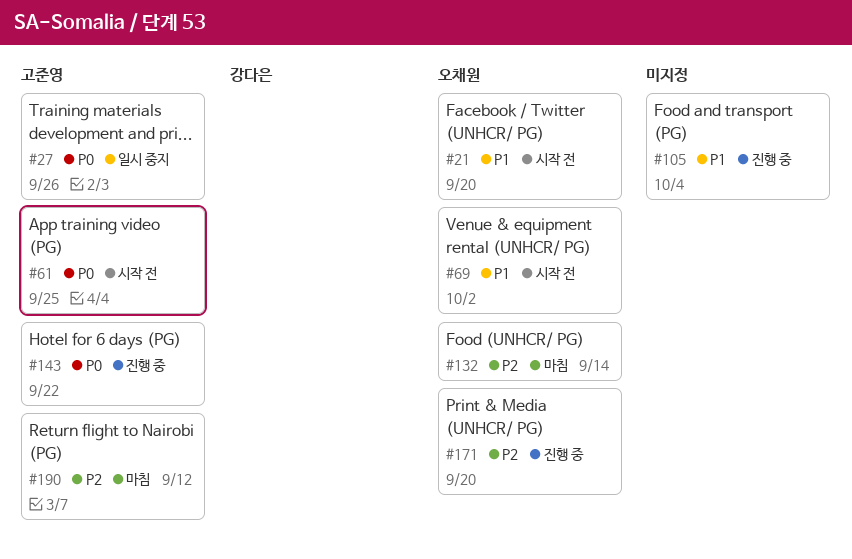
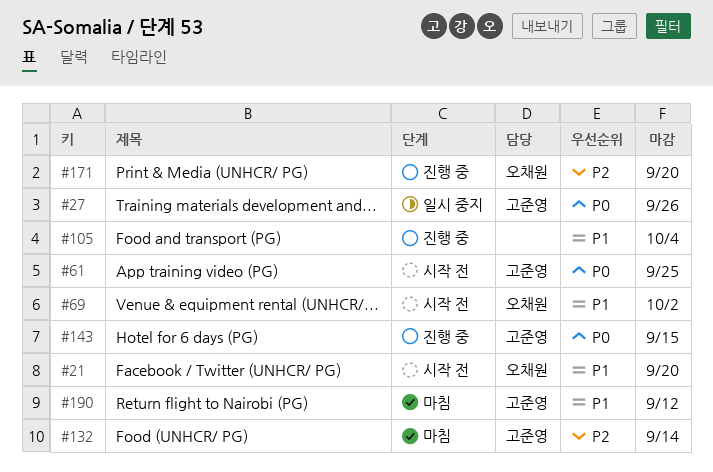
#132, owner: 오채원 -> 고준영
#143, due: Sep 22 -> Sep 15
#190, priority: P2 -> P1

